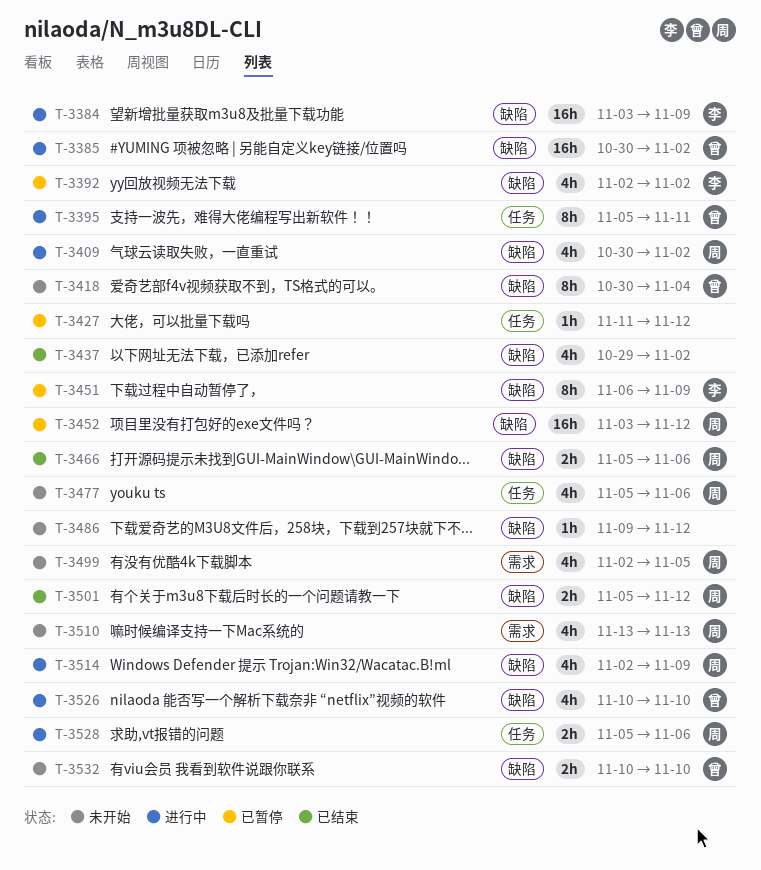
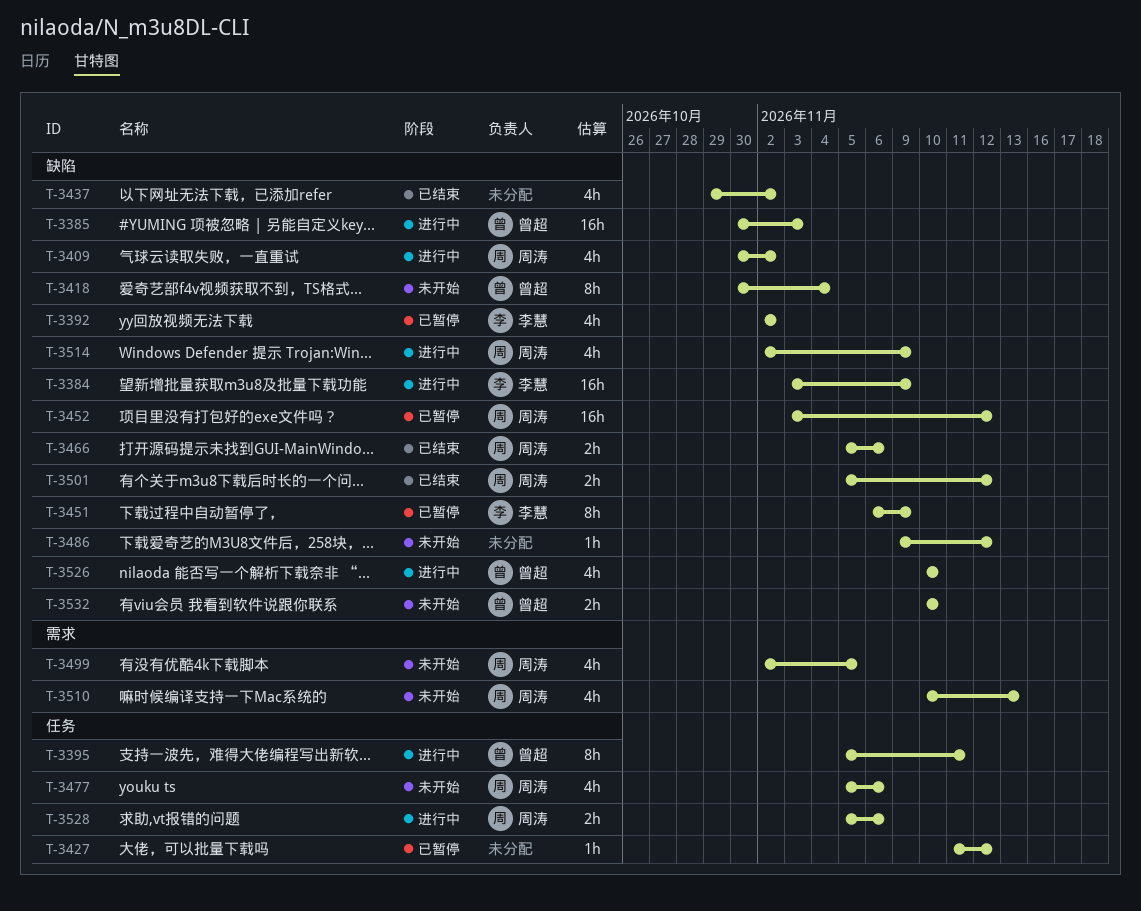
T-3385, due: Nov 2 -> Nov 3
T-3510, start: Nov 13 -> Nov 10

